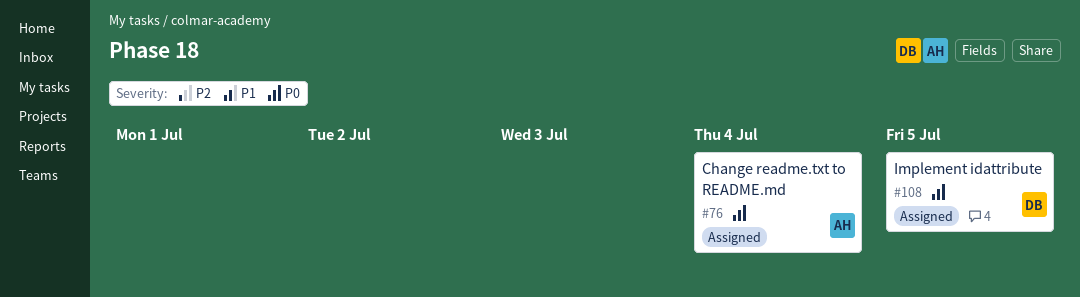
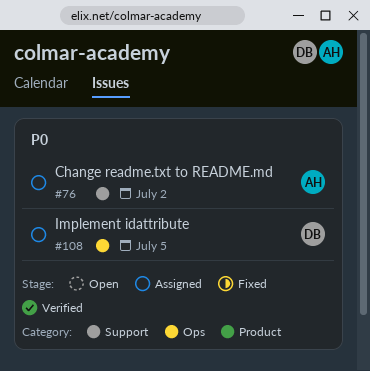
#76, due: Jul 4 -> Jul 2

